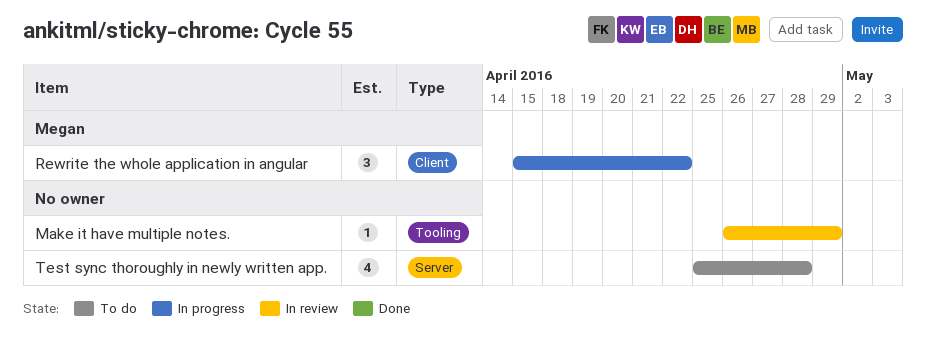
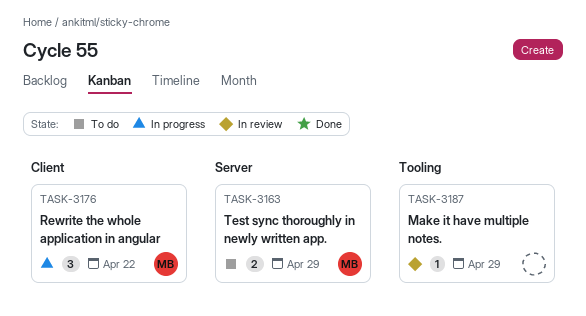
Test sync thoroughly in newly written app., owner: none -> Megan
Test sync thoroughly in newly written app., estimate: 4 -> 2
Test sync thoroughly in newly written app., due: Apr 28 -> Apr 29

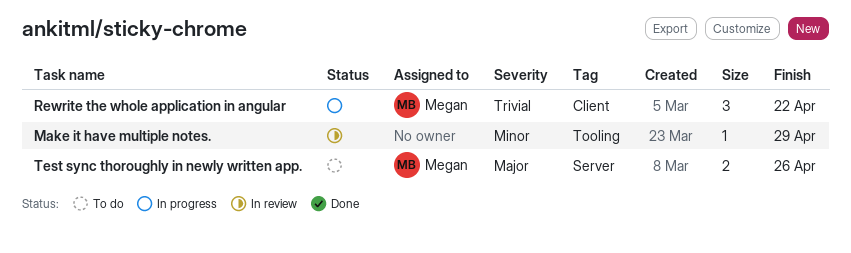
Test sync thoroughly in newly written app., due: Apr 29 -> Apr 26

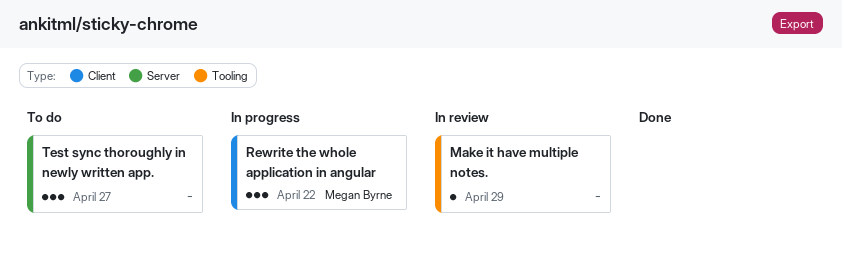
Test sync thoroughly in newly written app., owner: Megan Byrne -> none
Test sync thoroughly in newly written app., estimate: 2 -> 3
Test sync thoroughly in newly written app., due: Apr 26 -> Apr 27

